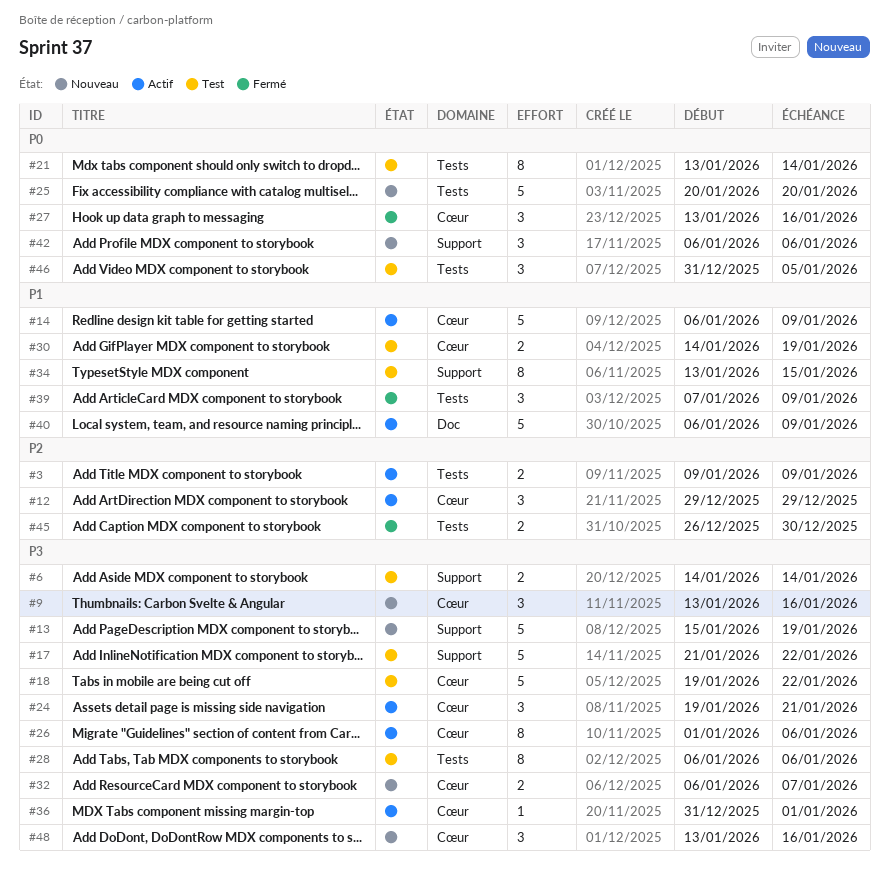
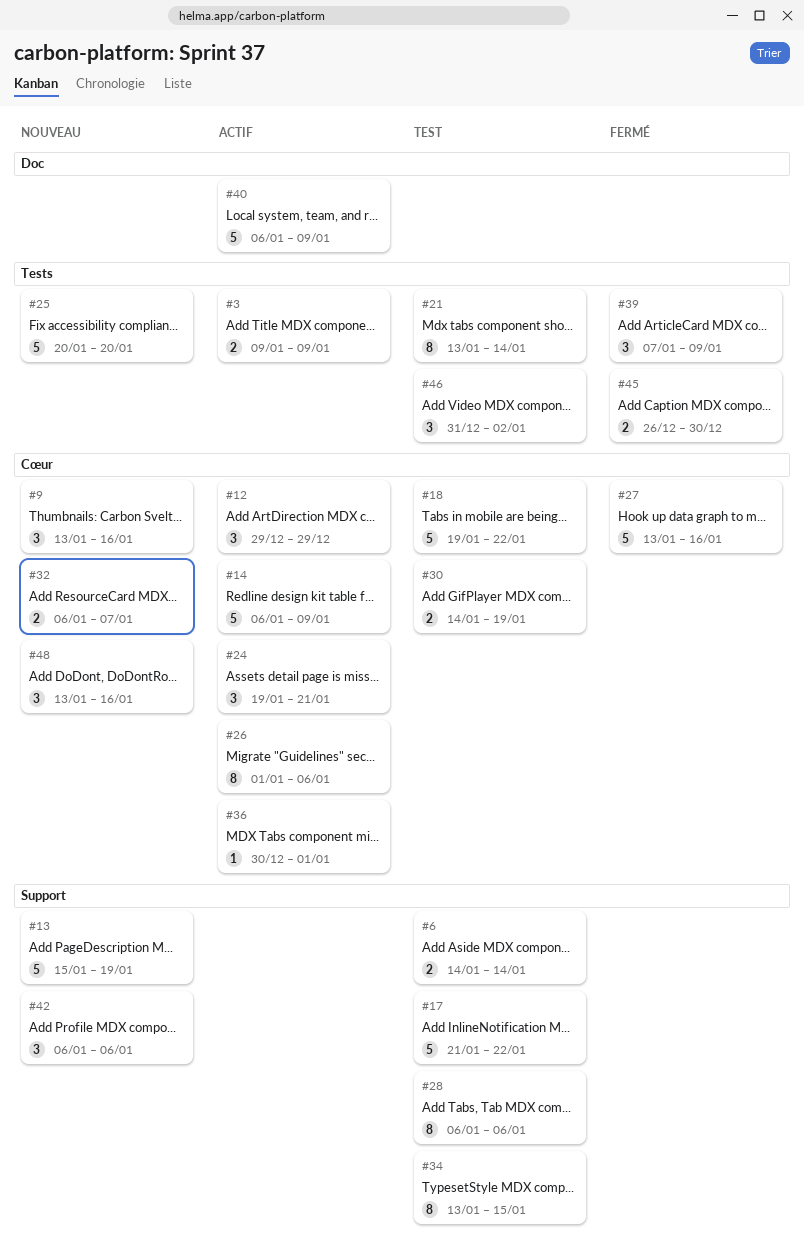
#27, estimate: 3 -> 5
#28, label: Tests -> Support
#36, start: Dec 31 -> Dec 30
#46, due: Jan 5 -> Jan 2

